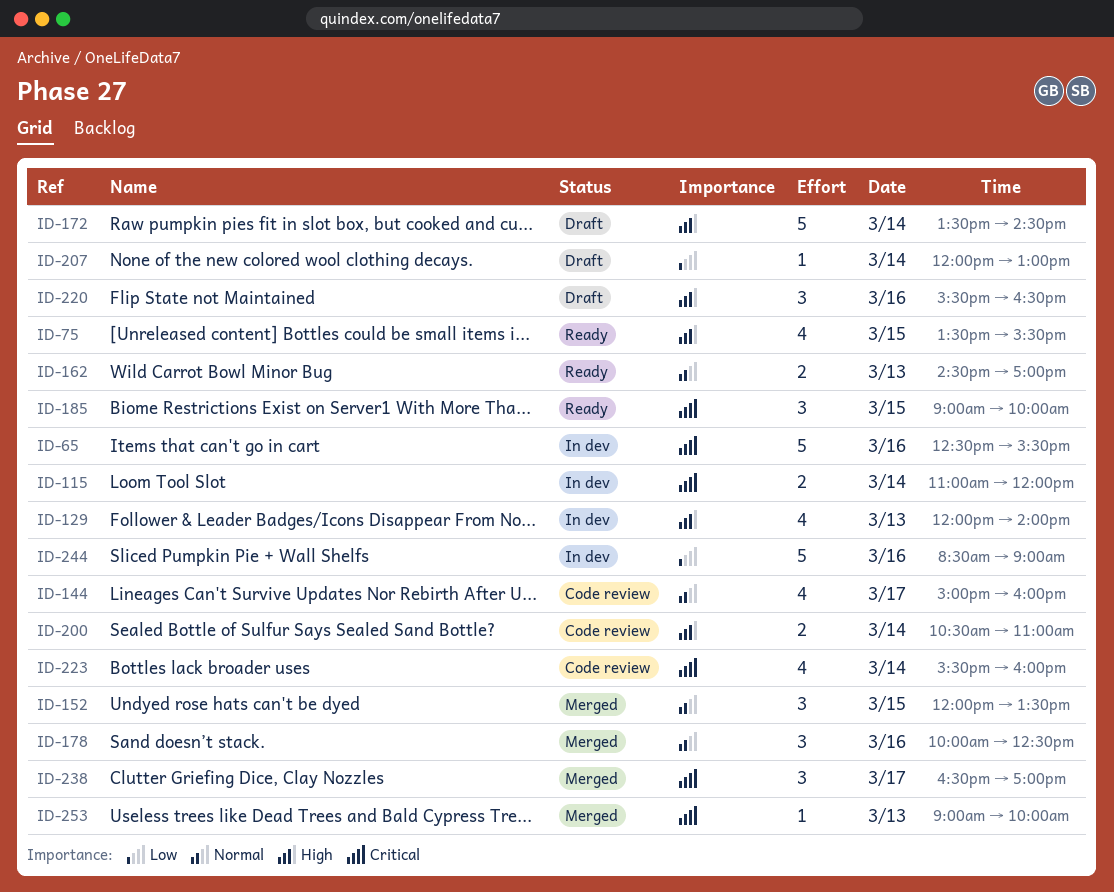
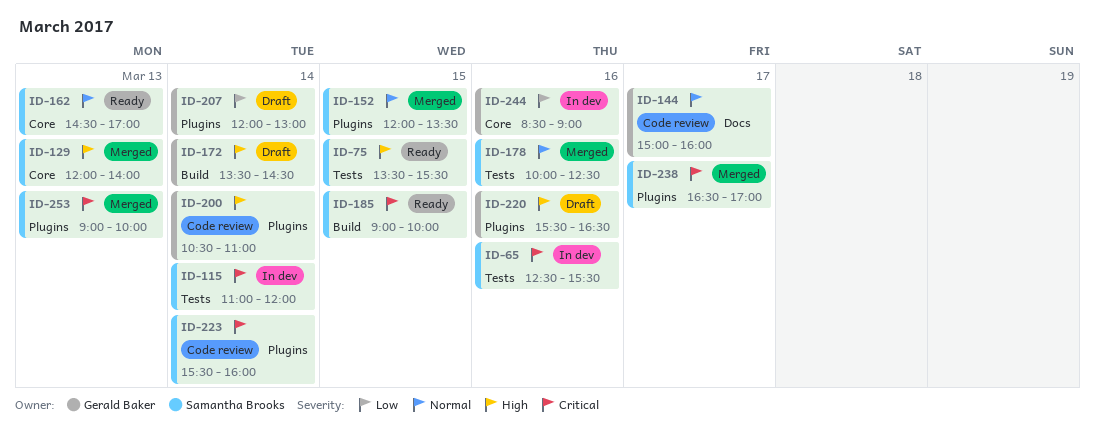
ID-129, status: In dev -> Merged

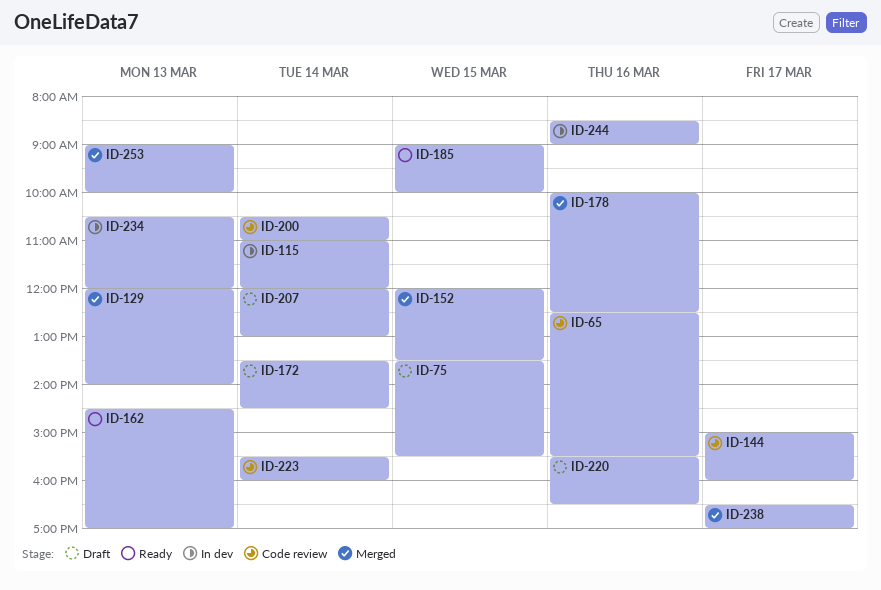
ID-65, status: In dev -> Code review
ID-75, status: Ready -> Draft
ID-234: none -> present

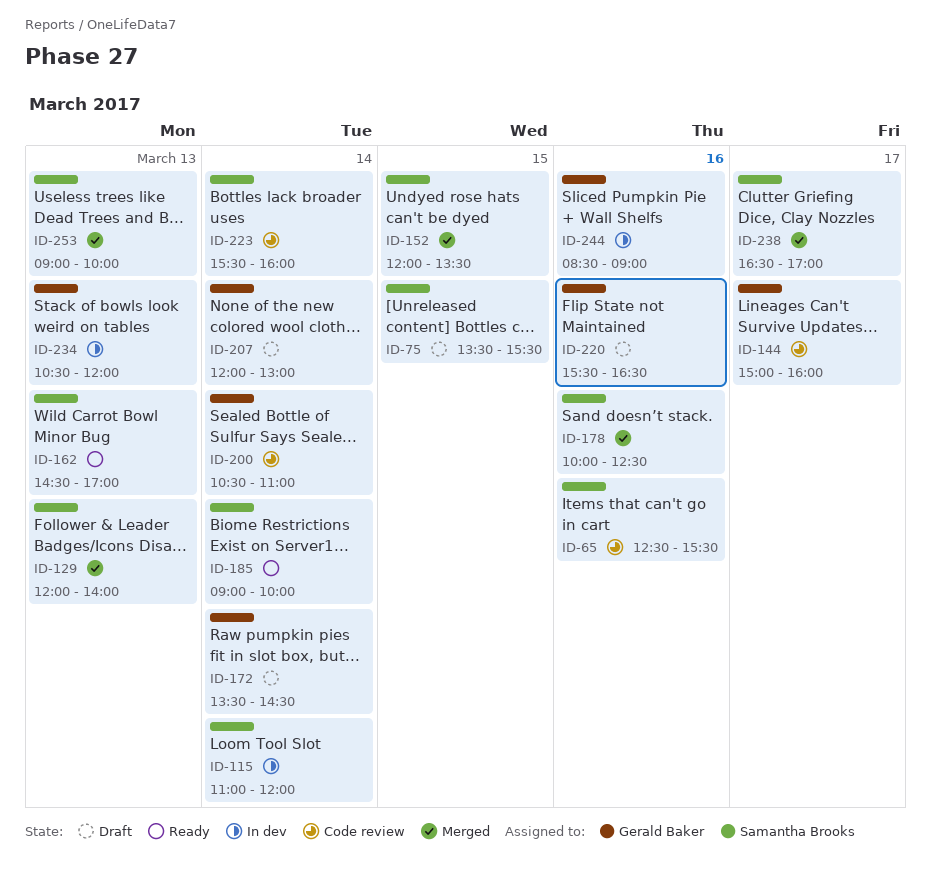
ID-185, day: Mar 15 -> Mar 14

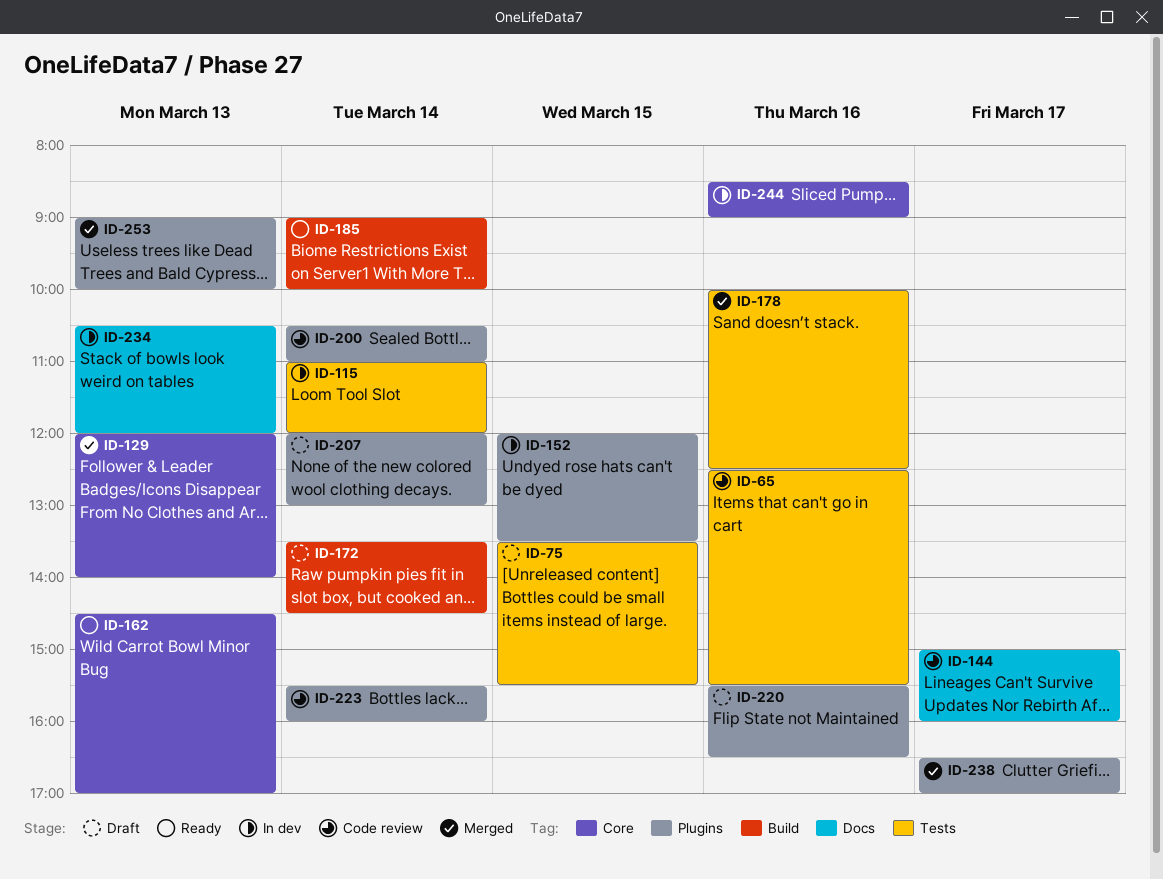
ID-152, status: Merged -> In dev

